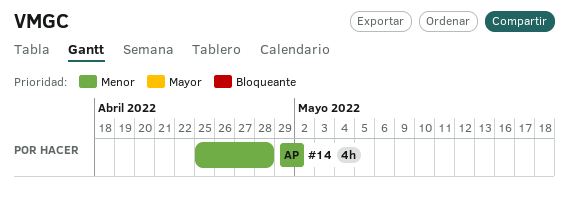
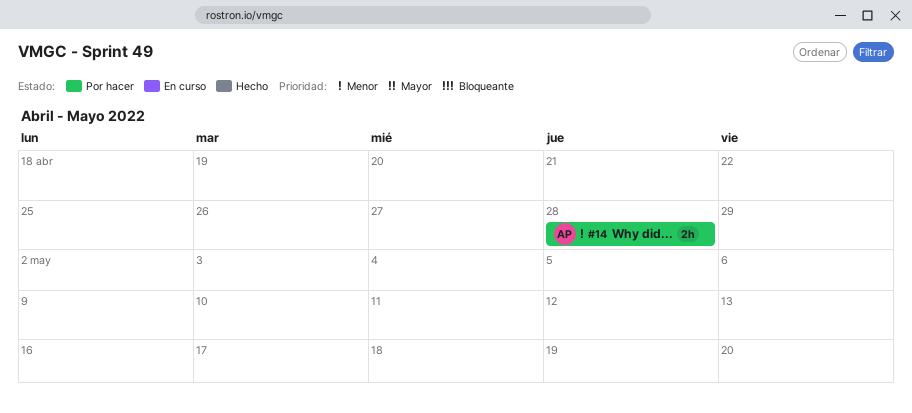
#14, estimate: 4h -> 2h
#14, start: Apr 25 -> Apr 28

